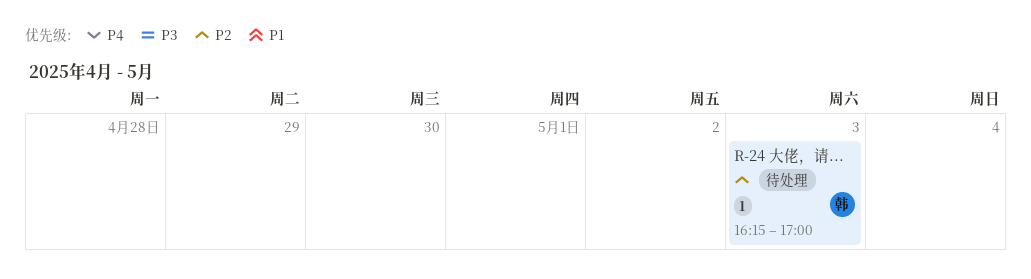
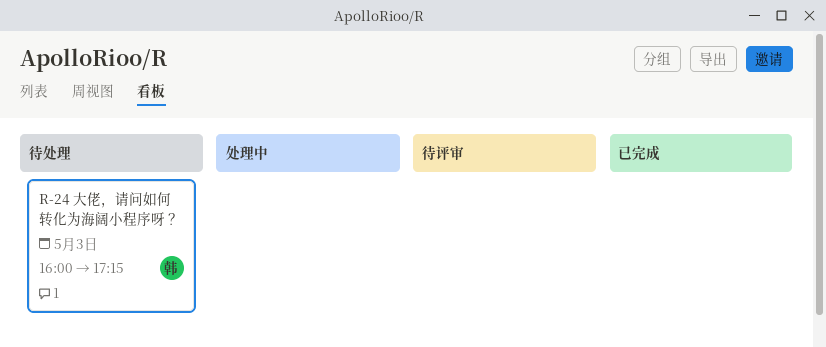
R-24, begins: 16:15 -> 16:00
R-24, ends: 17:00 -> 17:15

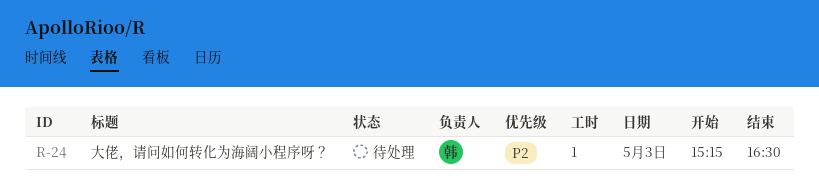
R-24, begins: 16:00 -> 15:15
R-24, ends: 17:15 -> 16:30

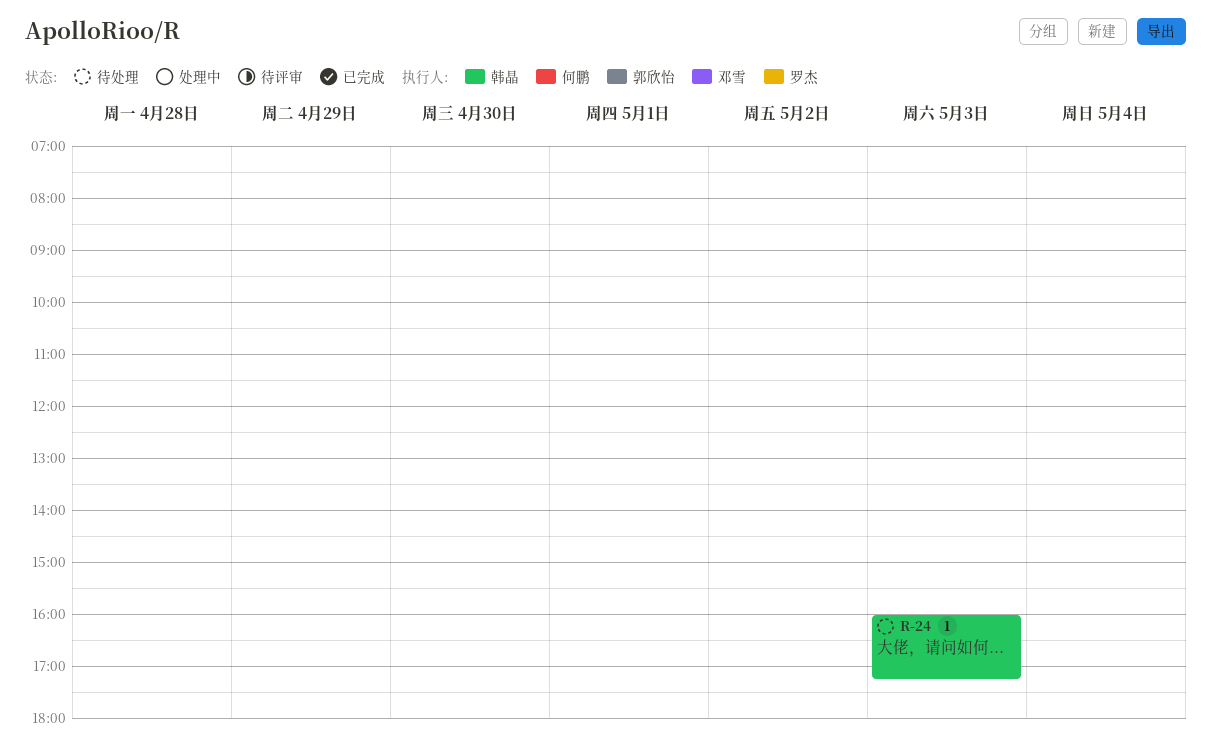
R-24, begins: 15:15 -> 16:00
R-24, ends: 16:30 -> 17:15

